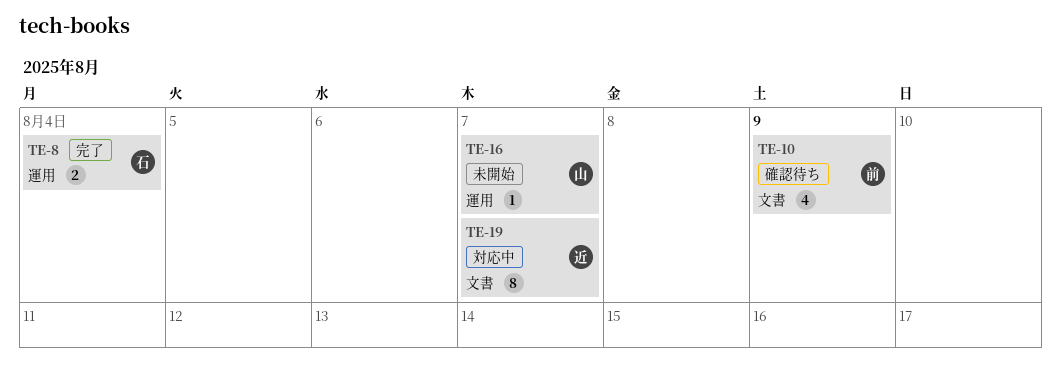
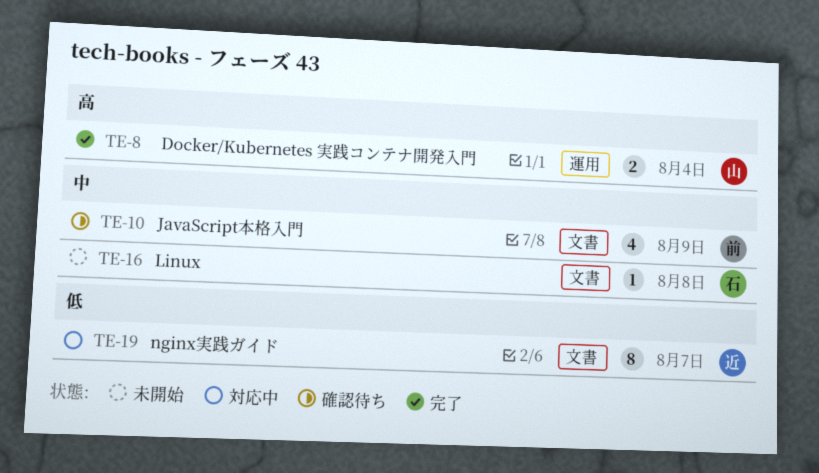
TE-8, owner: 石 -> 山
TE-16, owner: 山 -> 石
TE-16, label: 運用 -> 文書
TE-16, due: Aug 7 -> Aug 8

